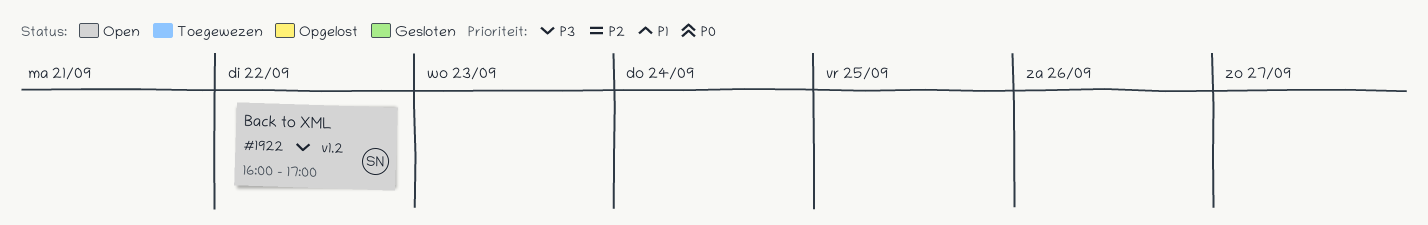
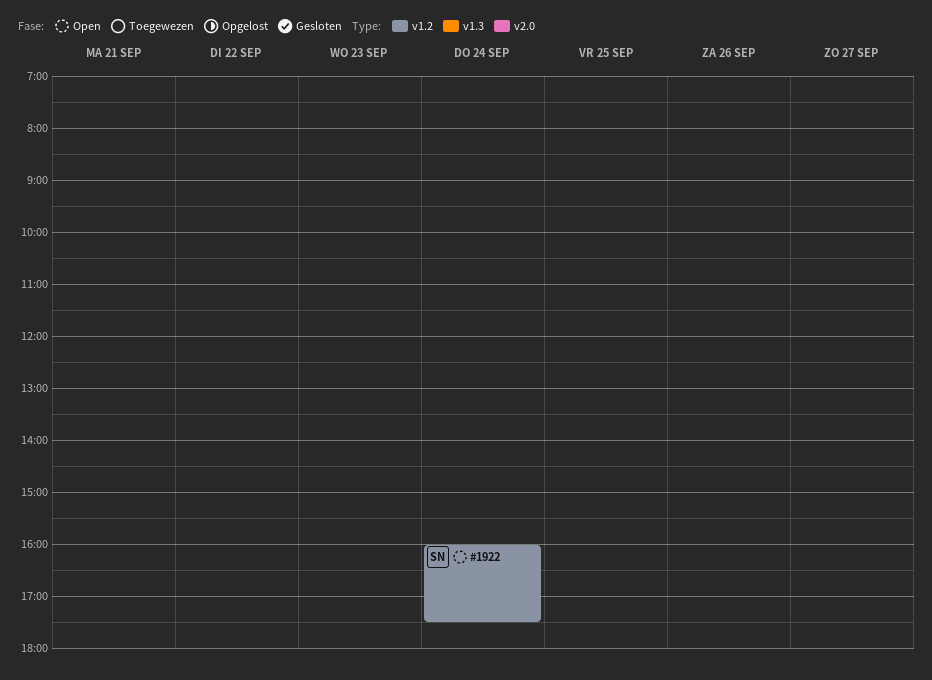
#1922, day: Sep 22 -> Sep 24
#1922, ends: 17:00 -> 17:30

